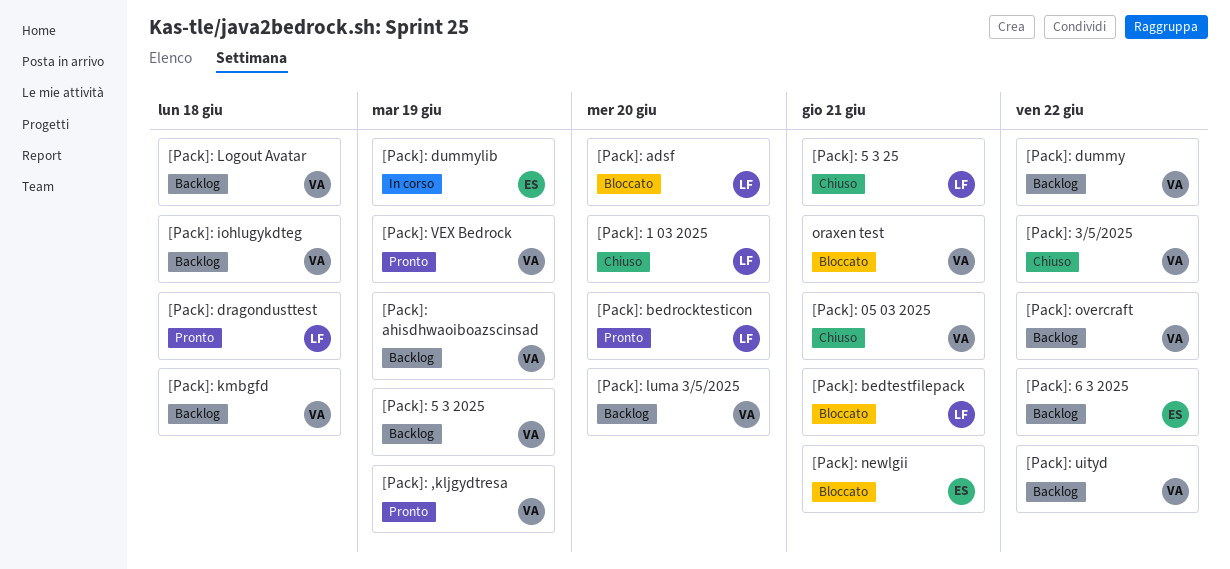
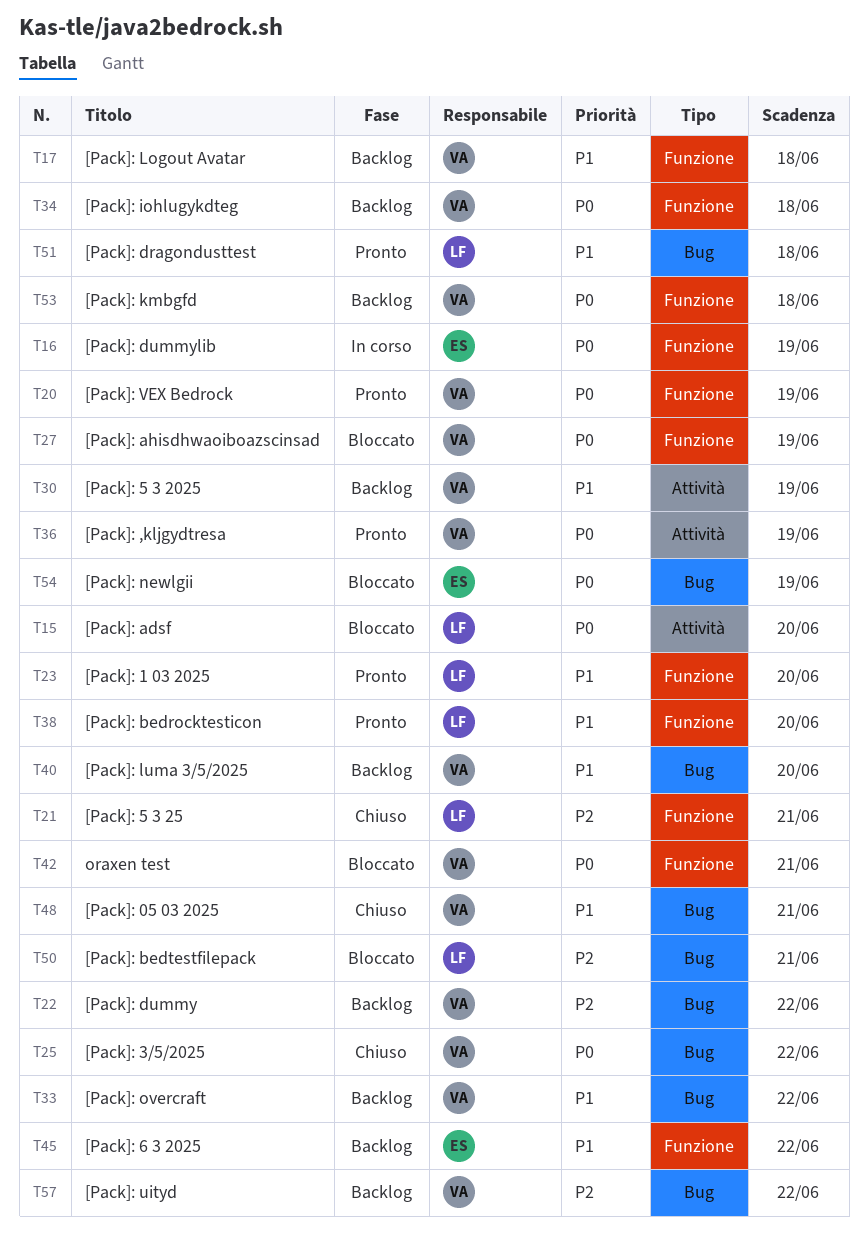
[Pack]: 1 03 2025, status: Chiuso -> Pronto
[Pack]: ahisdhwaoiboazscinsad, status: Backlog -> Bloccato
[Pack]: newlgii, due: Jun 21 -> Jun 19

